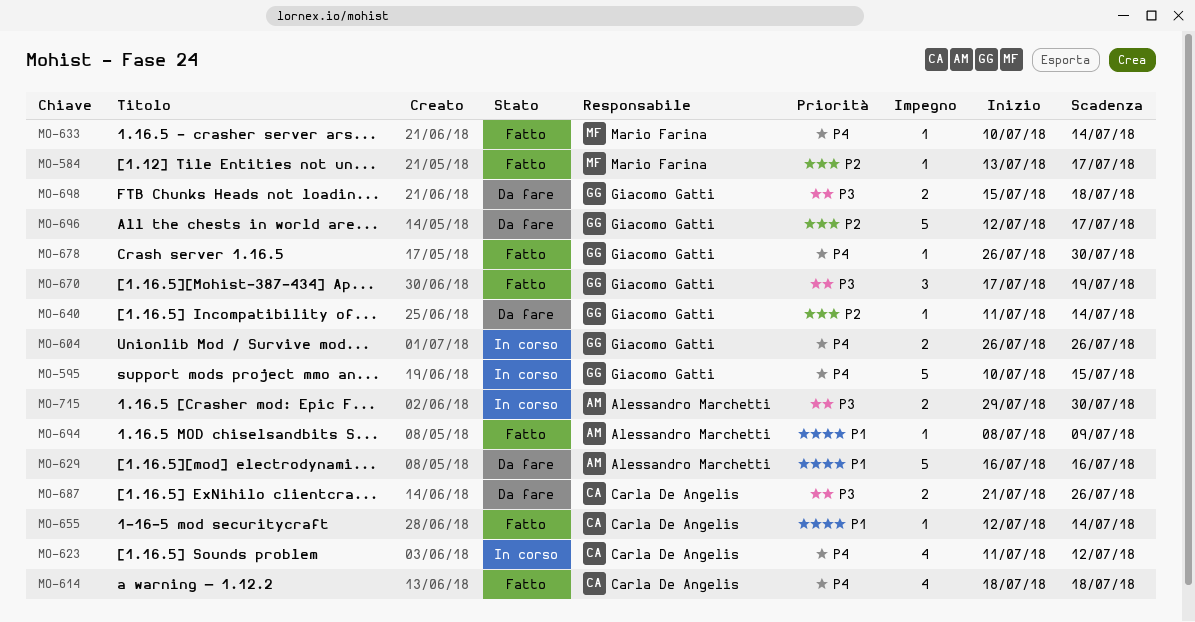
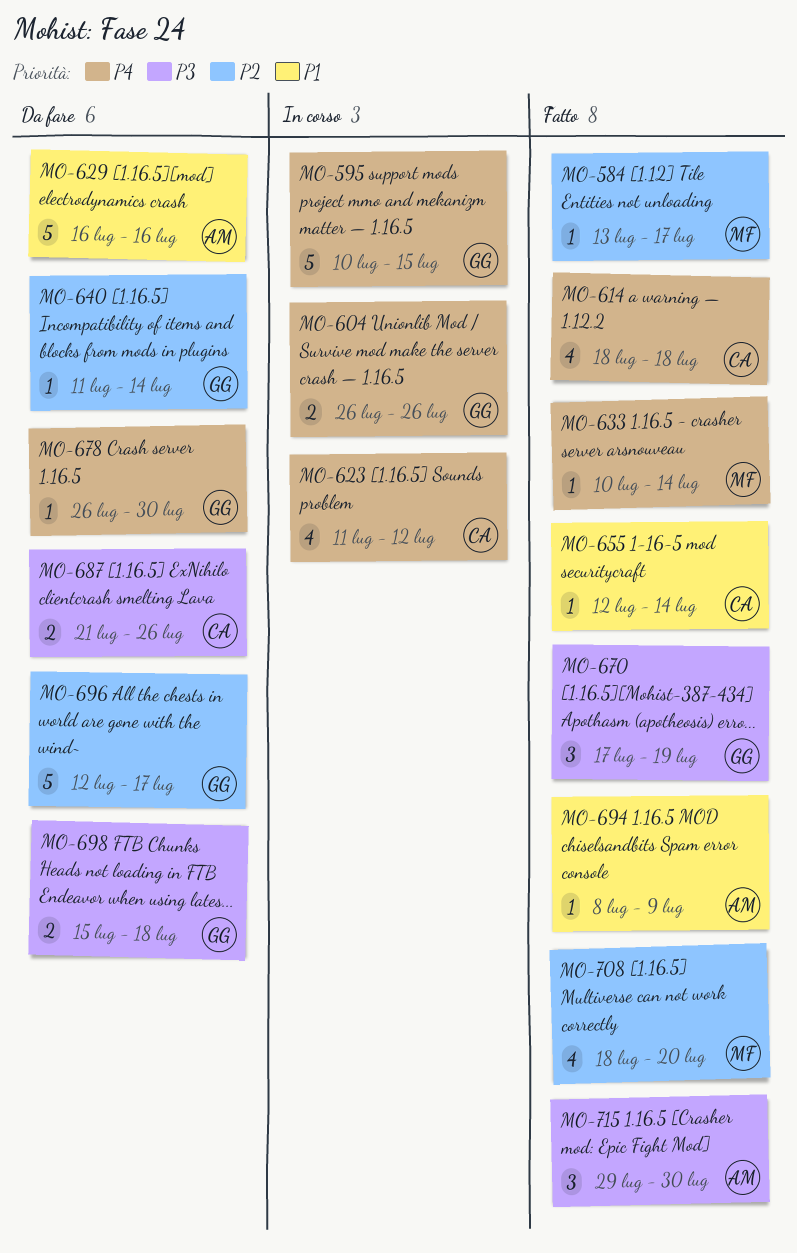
MO-678, status: Fatto -> Da fare
MO-708: none -> present
MO-715, status: In corso -> Fatto
MO-715, estimate: 2 -> 3

